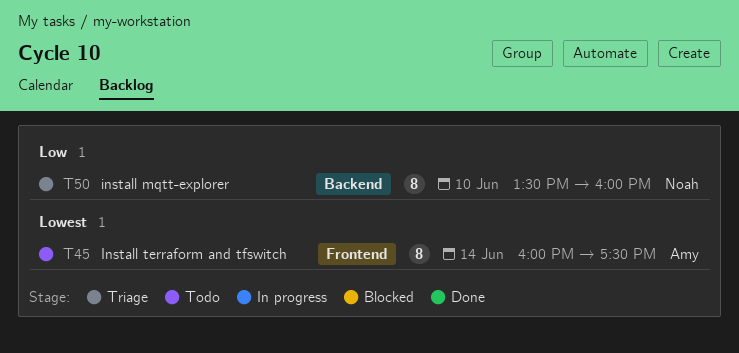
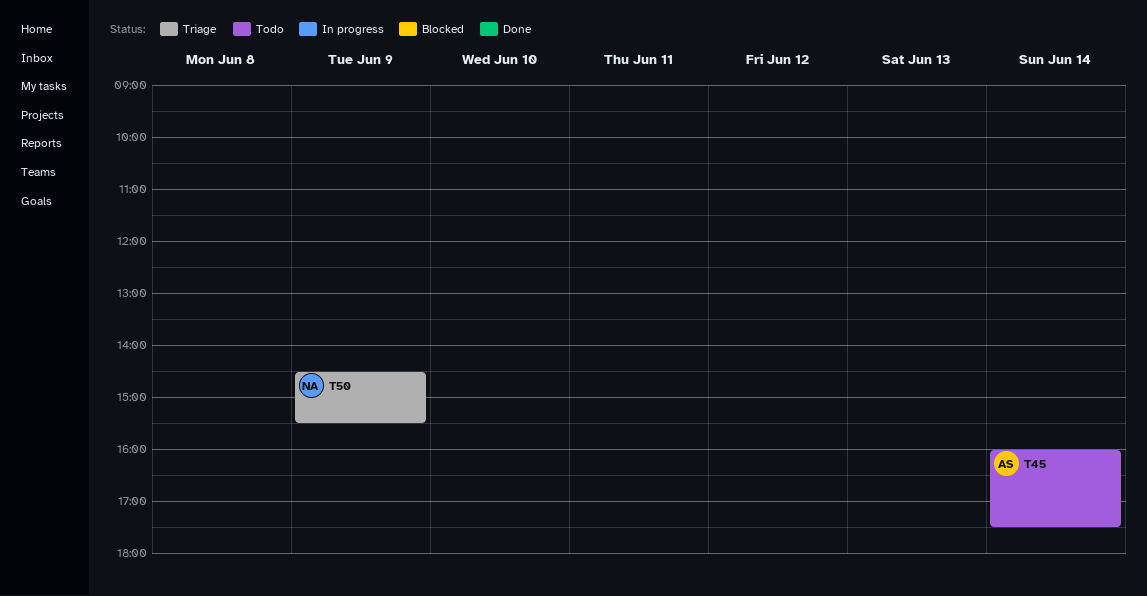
T50, day: Jun 10 -> Jun 9
T50, begins: 13:30 -> 14:30
T50, ends: 16:00 -> 15:30

